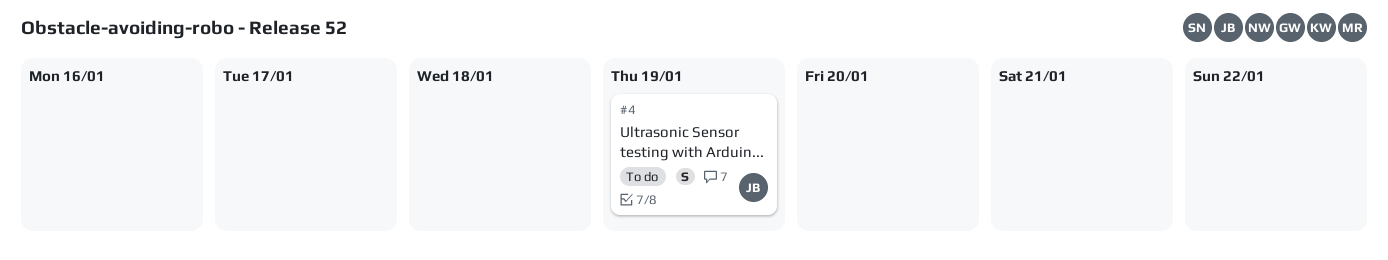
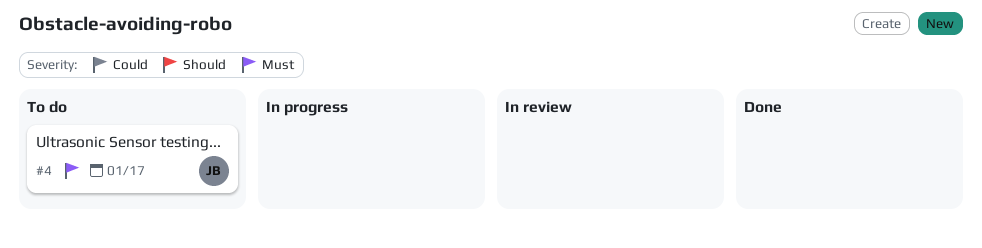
#4, due: Jan 19 -> Jan 17

